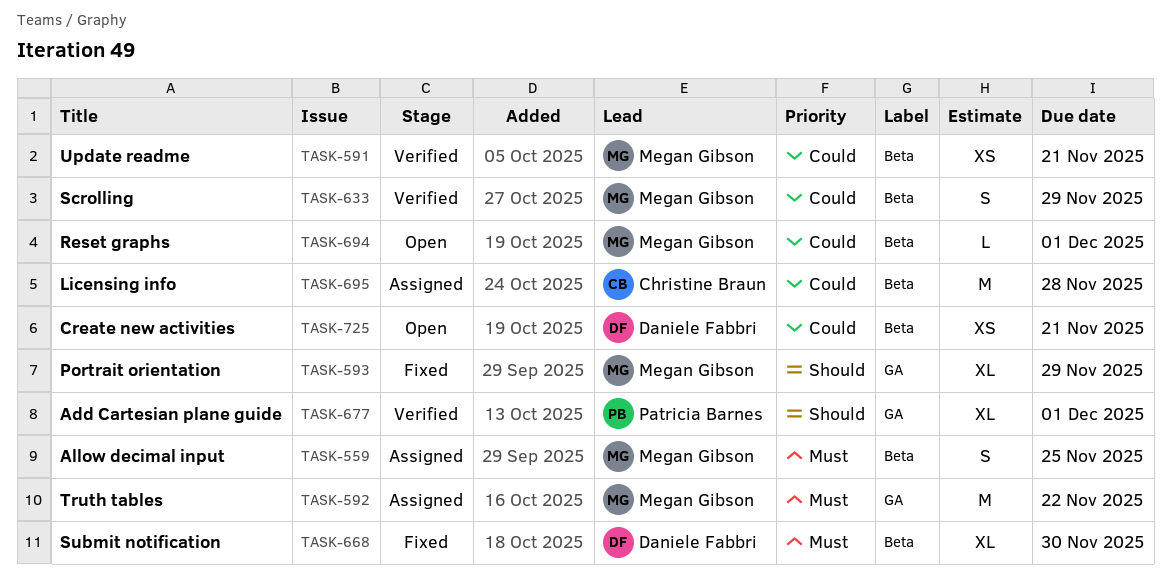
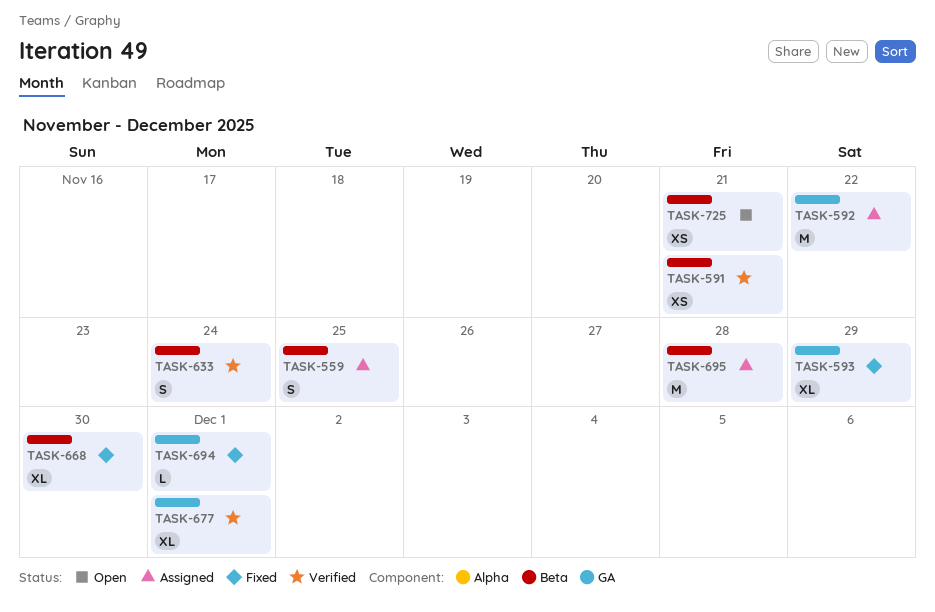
TASK-633, due: Nov 29 -> Nov 24
TASK-694, status: Open -> Fixed
TASK-694, label: Beta -> GA

